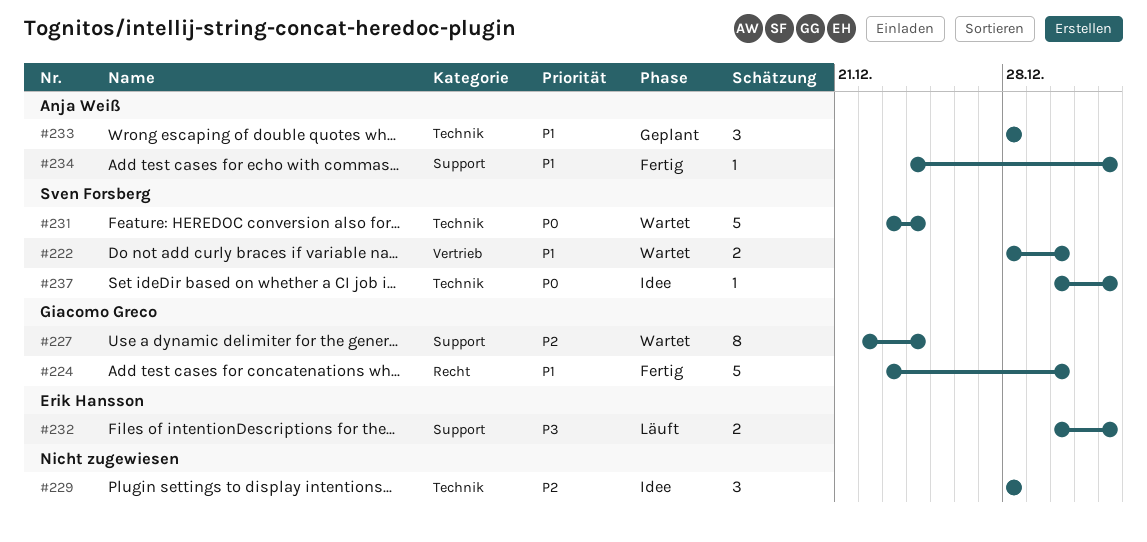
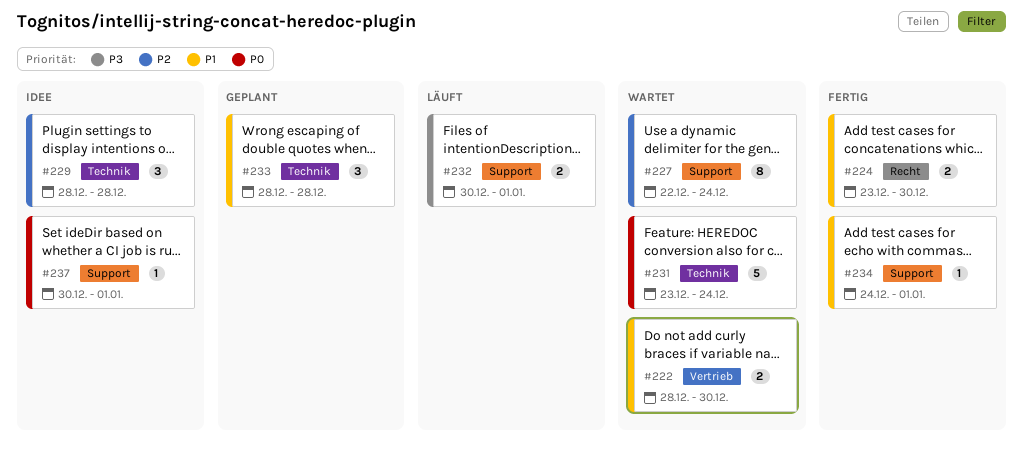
#224, estimate: 5 -> 2
#237, label: Technik -> Support

